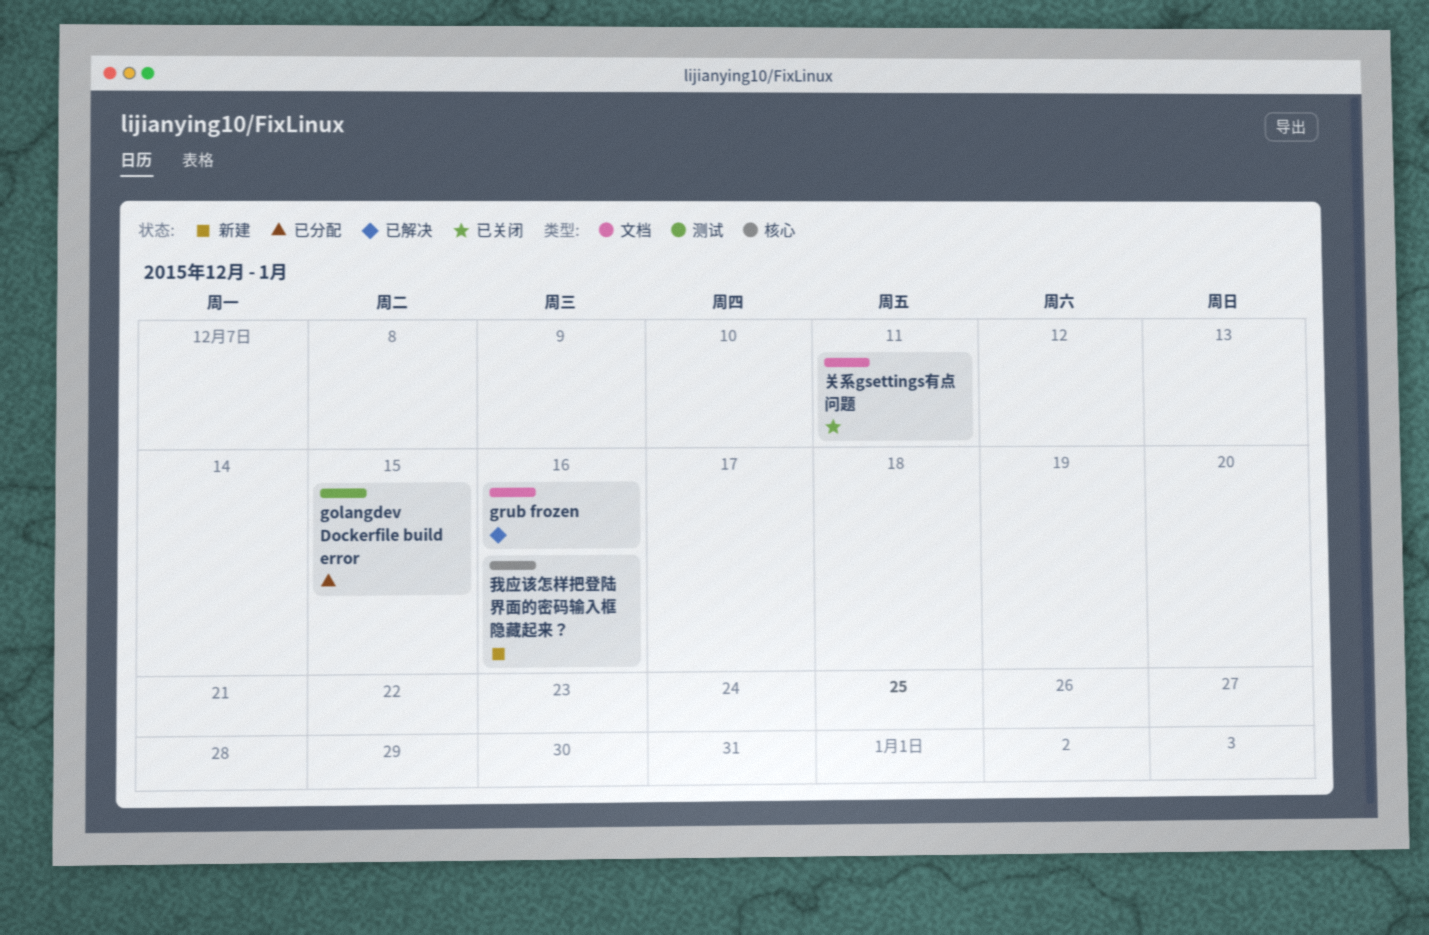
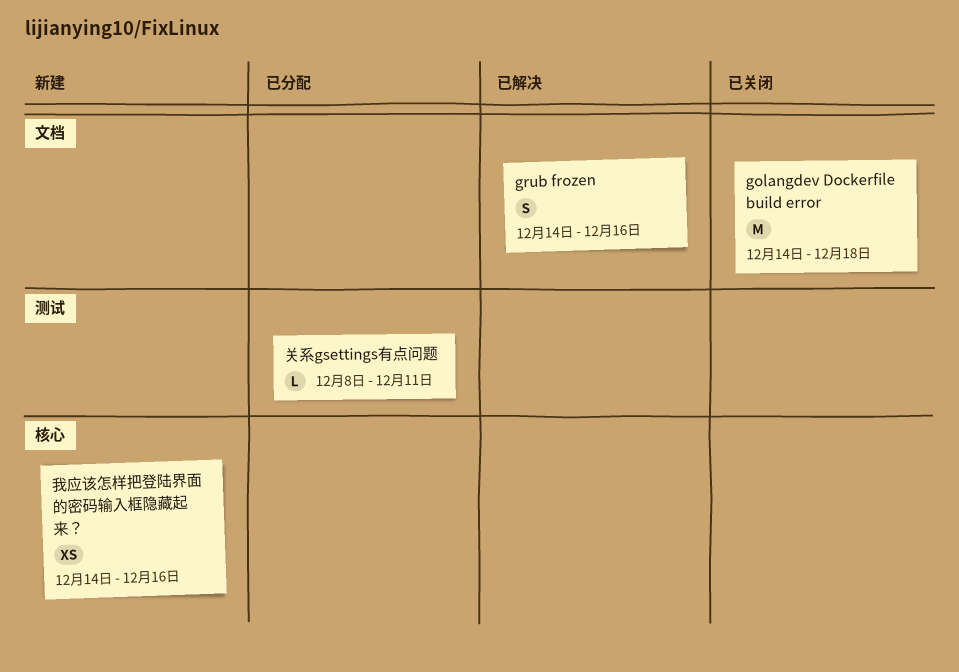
golangdev Dockerfile build error, status: 已分配 -> 已关闭
golangdev Dockerfile build error, label: 测试 -> 文档
golangdev Dockerfile build error, due: Dec 15 -> Dec 18
关系gsettings有点问题, status: 已关闭 -> 已分配
关系gsettings有点问题, label: 文档 -> 测试

